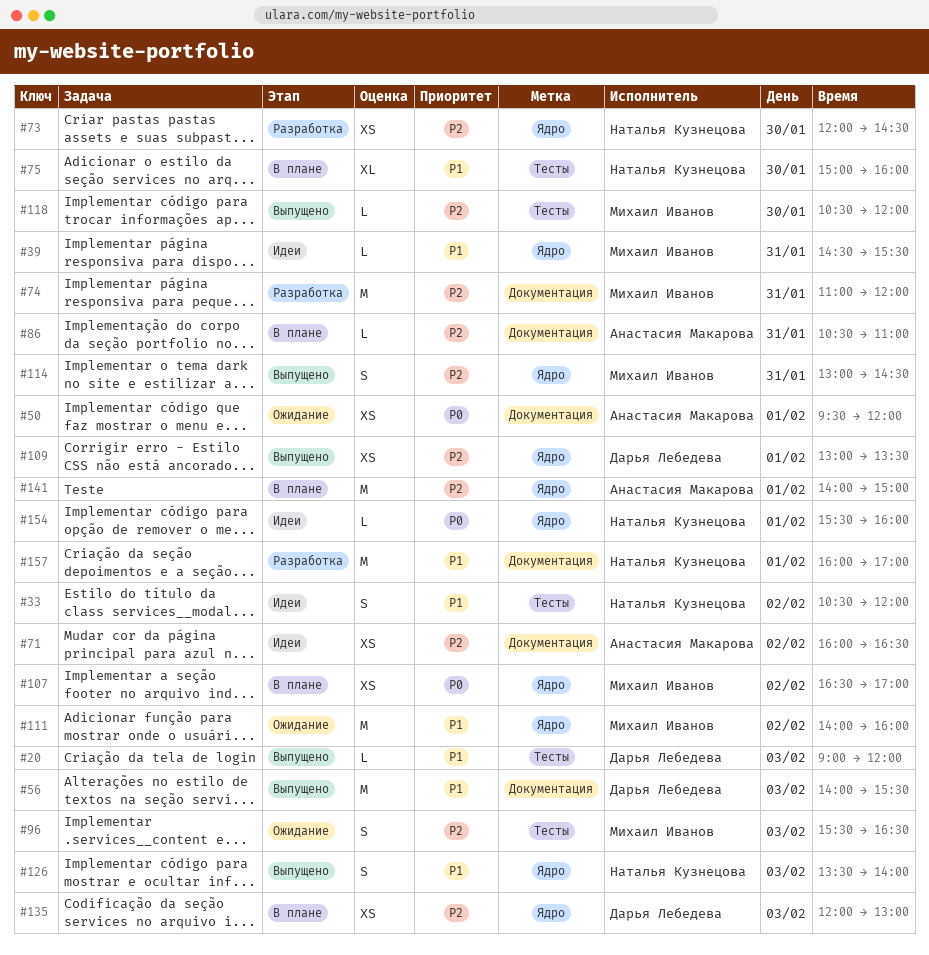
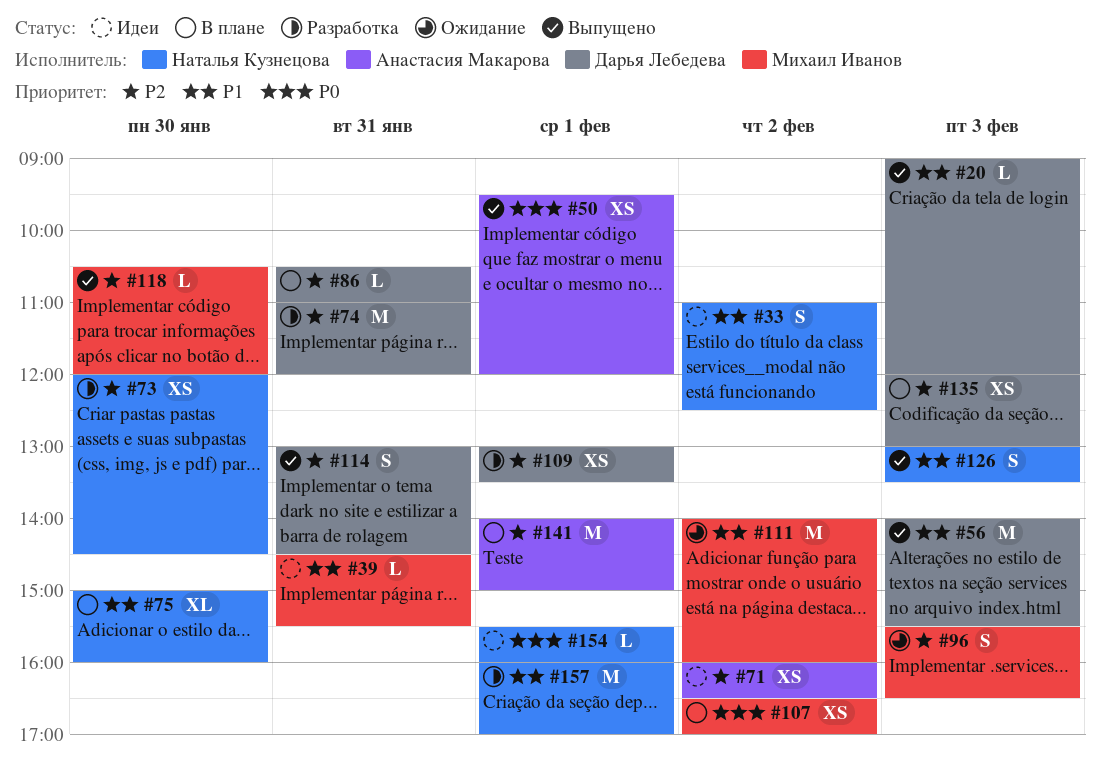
#33, begins: 10:30 -> 11:00
#33, ends: 12:00 -> 12:30
#50, status: Ожидание -> Выпущено
#74, owner: Михаил Иванов -> Дарья Лебедева
#86, owner: Анастасия Макарова -> Дарья Лебедева
#109, status: Выпущено -> Разработка
#114, owner: Михаил Иванов -> Дарья Лебедева
#126, begins: 13:30 -> 13:00
#126, ends: 14:00 -> 13:30

